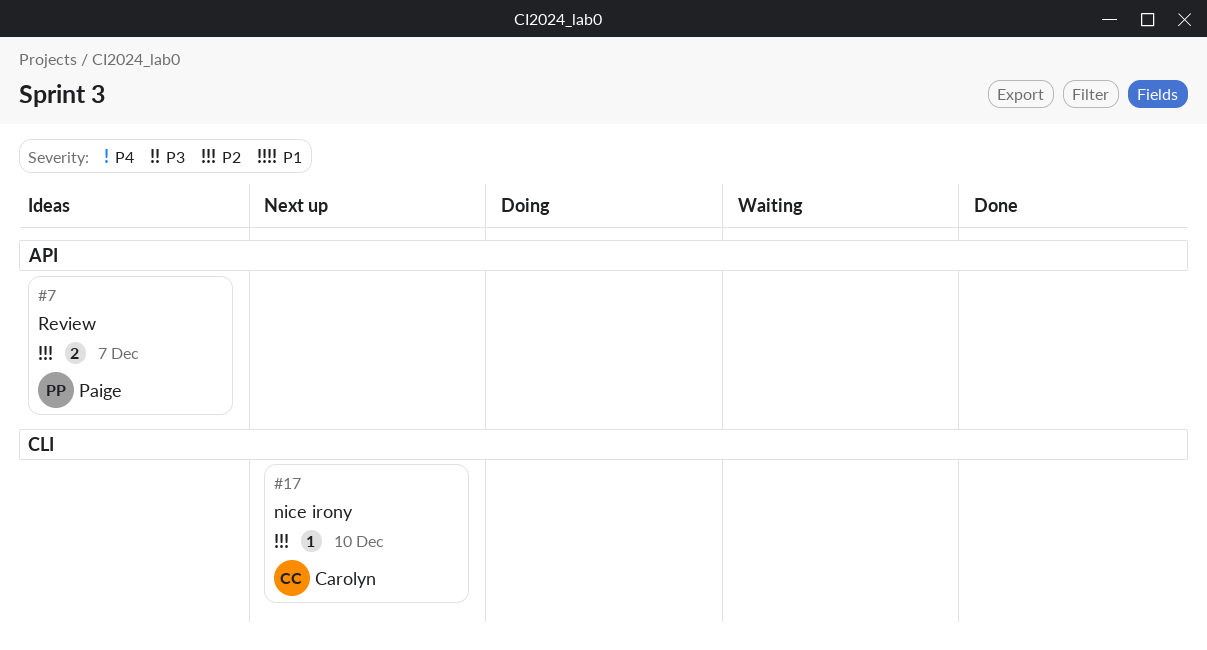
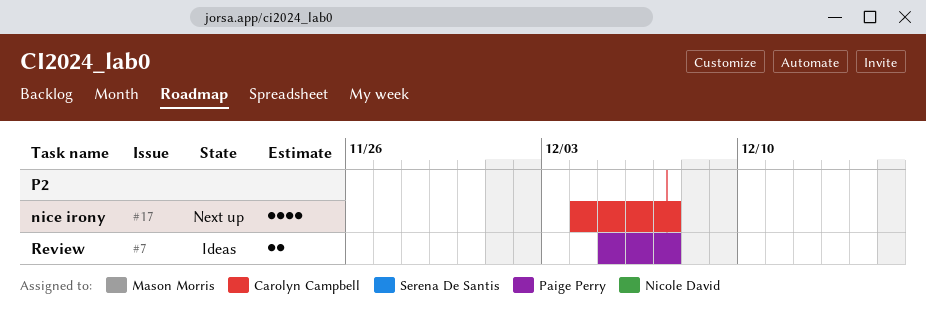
#17, estimate: 1 -> 4
#17, due: Dec 10 -> Dec 7

